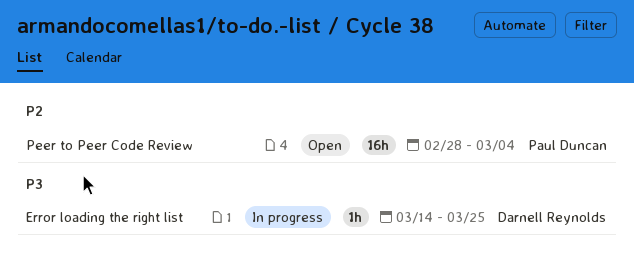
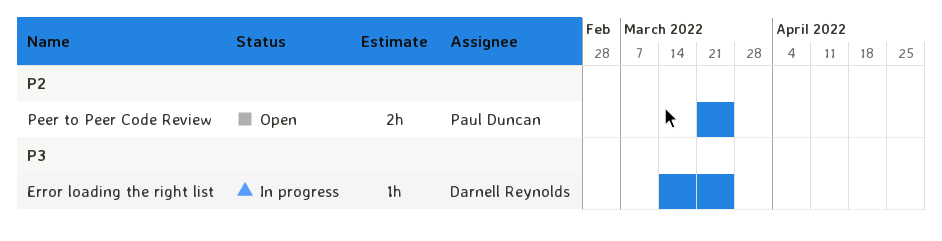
Peer to Peer Code Review, estimate: 16h -> 2h
Peer to Peer Code Review, start: Feb 28 -> Mar 21
Peer to Peer Code Review, due: Mar 4 -> Mar 25

